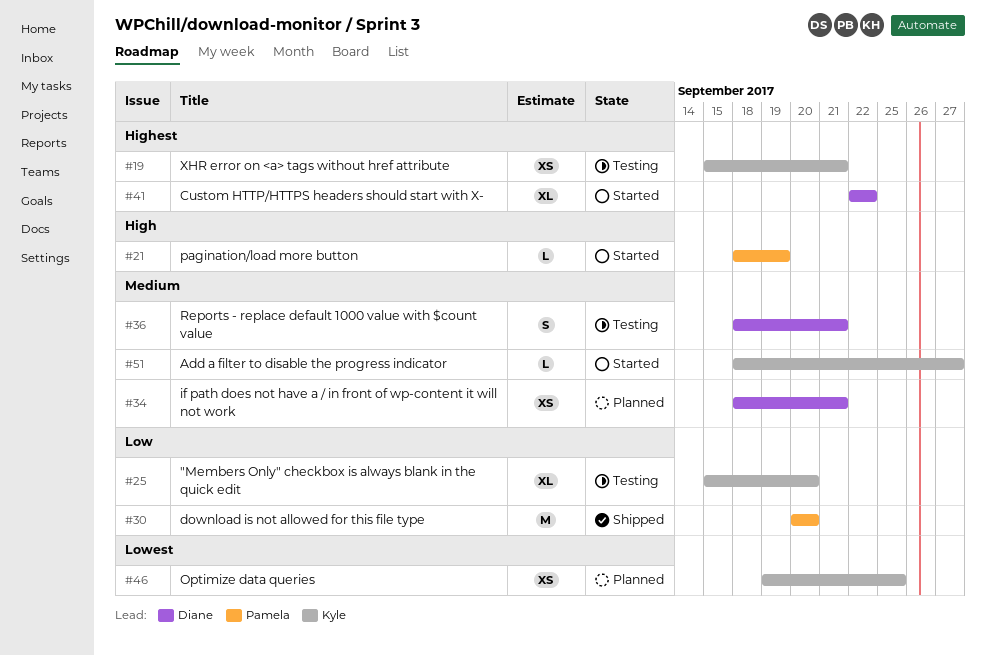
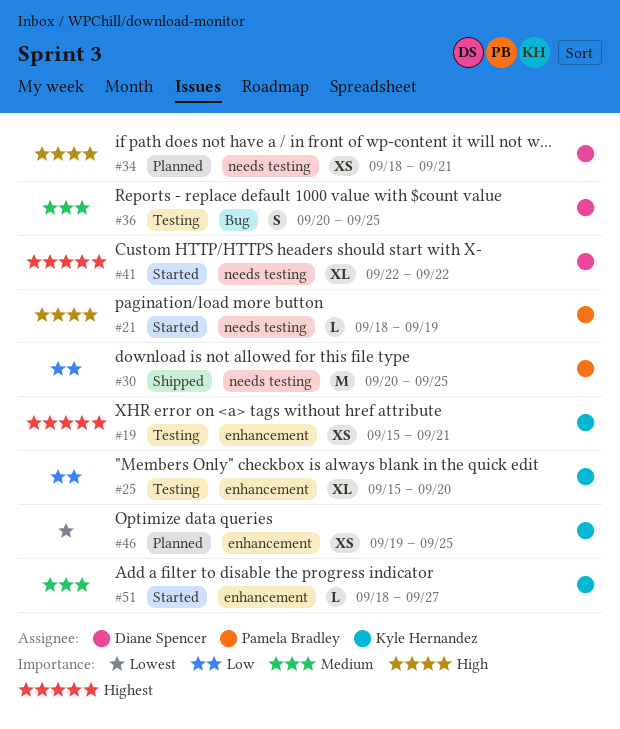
#30, due: Sep 20 -> Sep 25
#34, priority: Medium -> High
#36, start: Sep 18 -> Sep 20
#36, due: Sep 21 -> Sep 25

